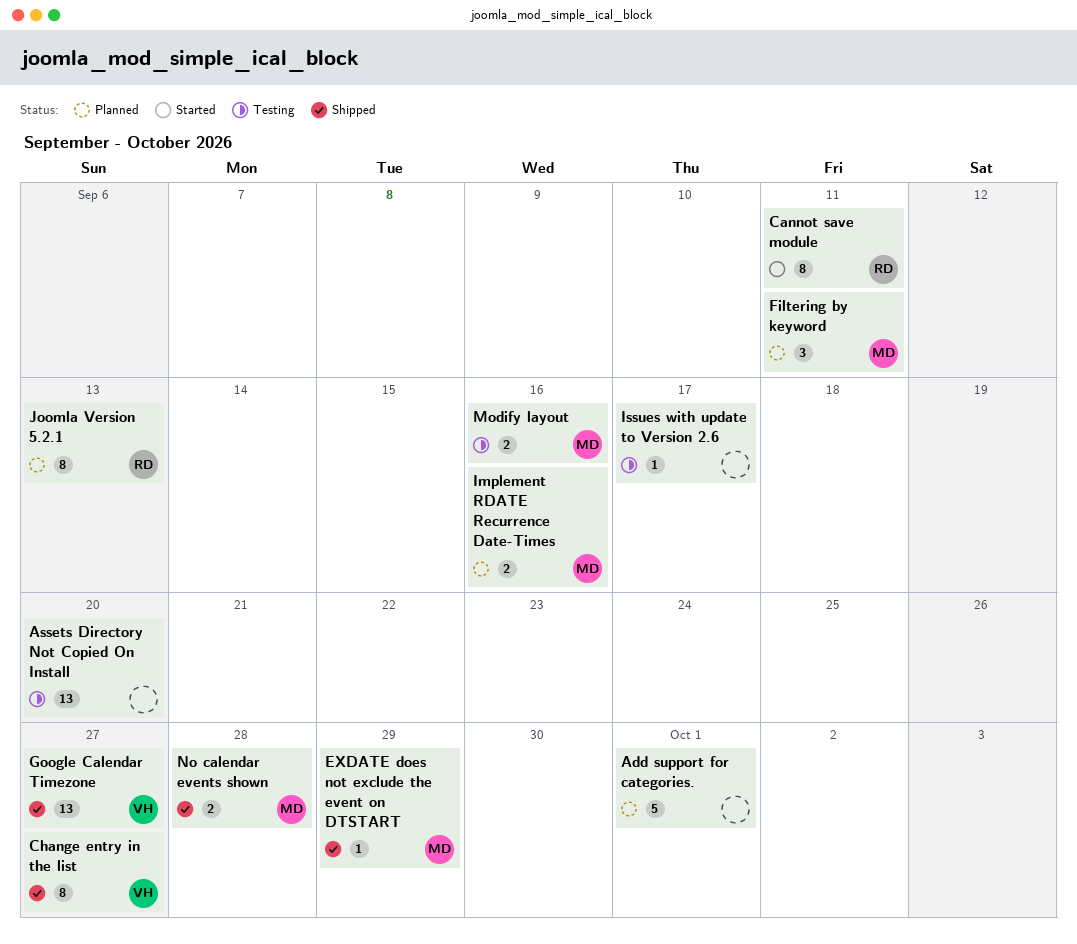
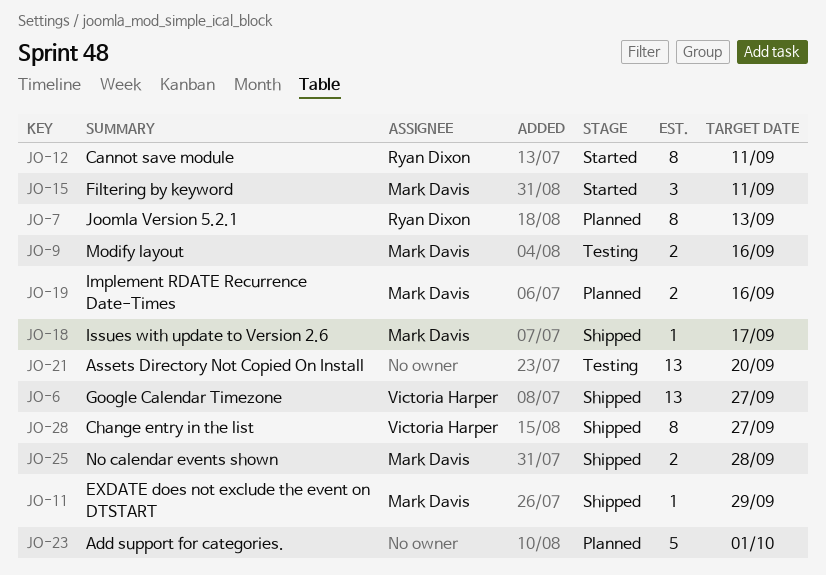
Filtering by keyword, status: Planned -> Started
Issues with update to Version 2.6, status: Testing -> Shipped
Issues with update to Version 2.6, owner: none -> Mark Davis

